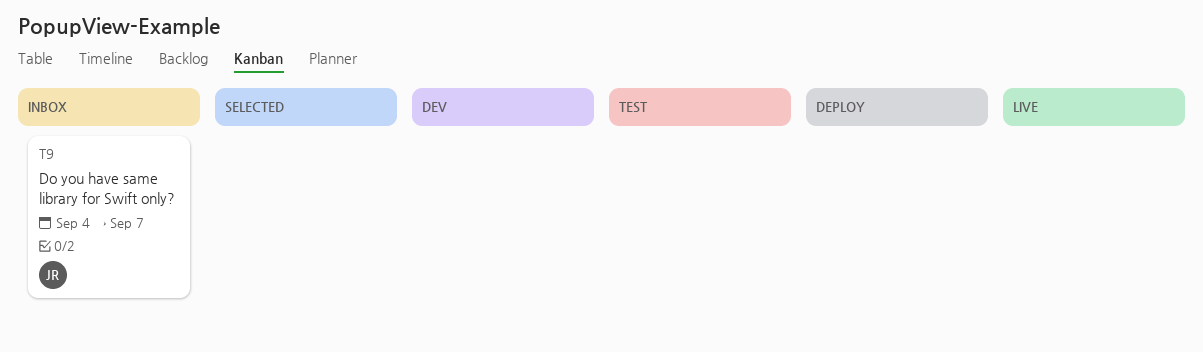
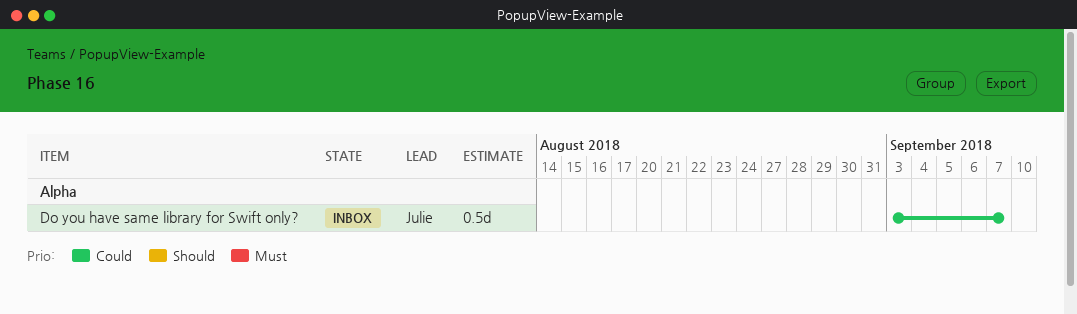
Do you have same library for Swift only?, start: Sep 4 -> Sep 3

